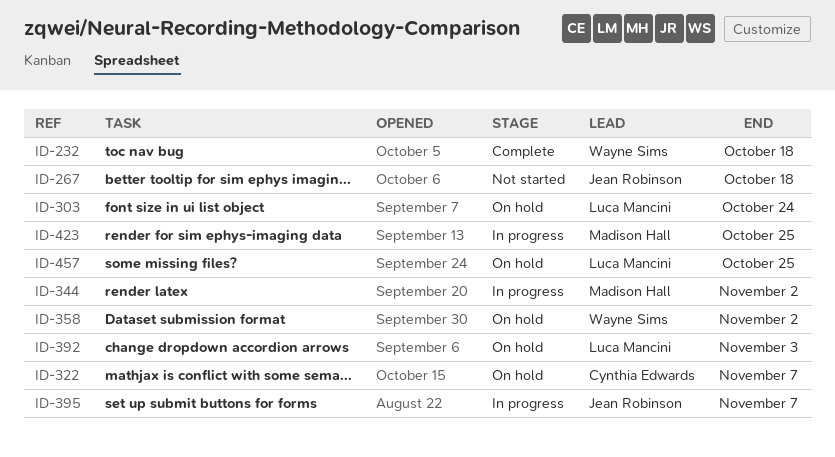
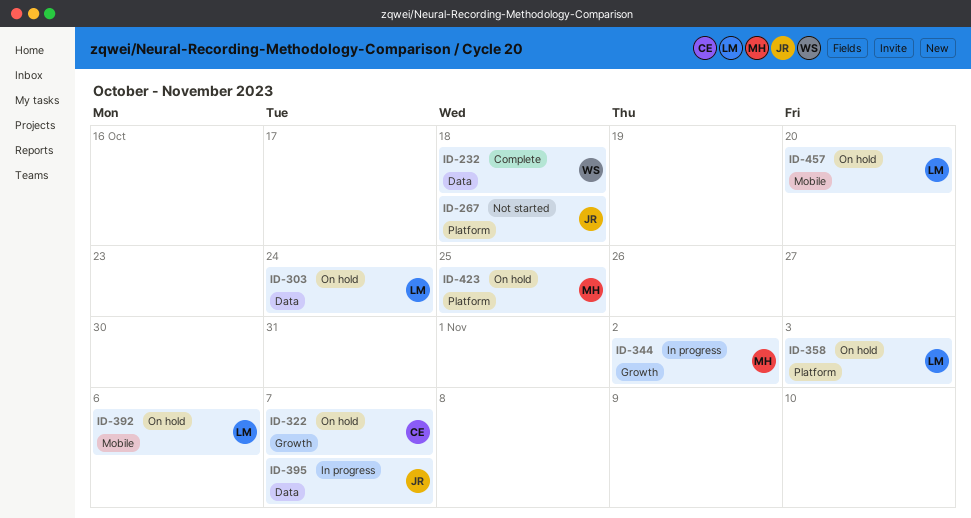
ID-358, owner: Wayne Sims -> Luca Mancini
ID-358, due: Nov 2 -> Nov 3
ID-392, due: Nov 3 -> Nov 6
ID-423, status: In progress -> On hold
ID-457, due: Oct 25 -> Oct 20

